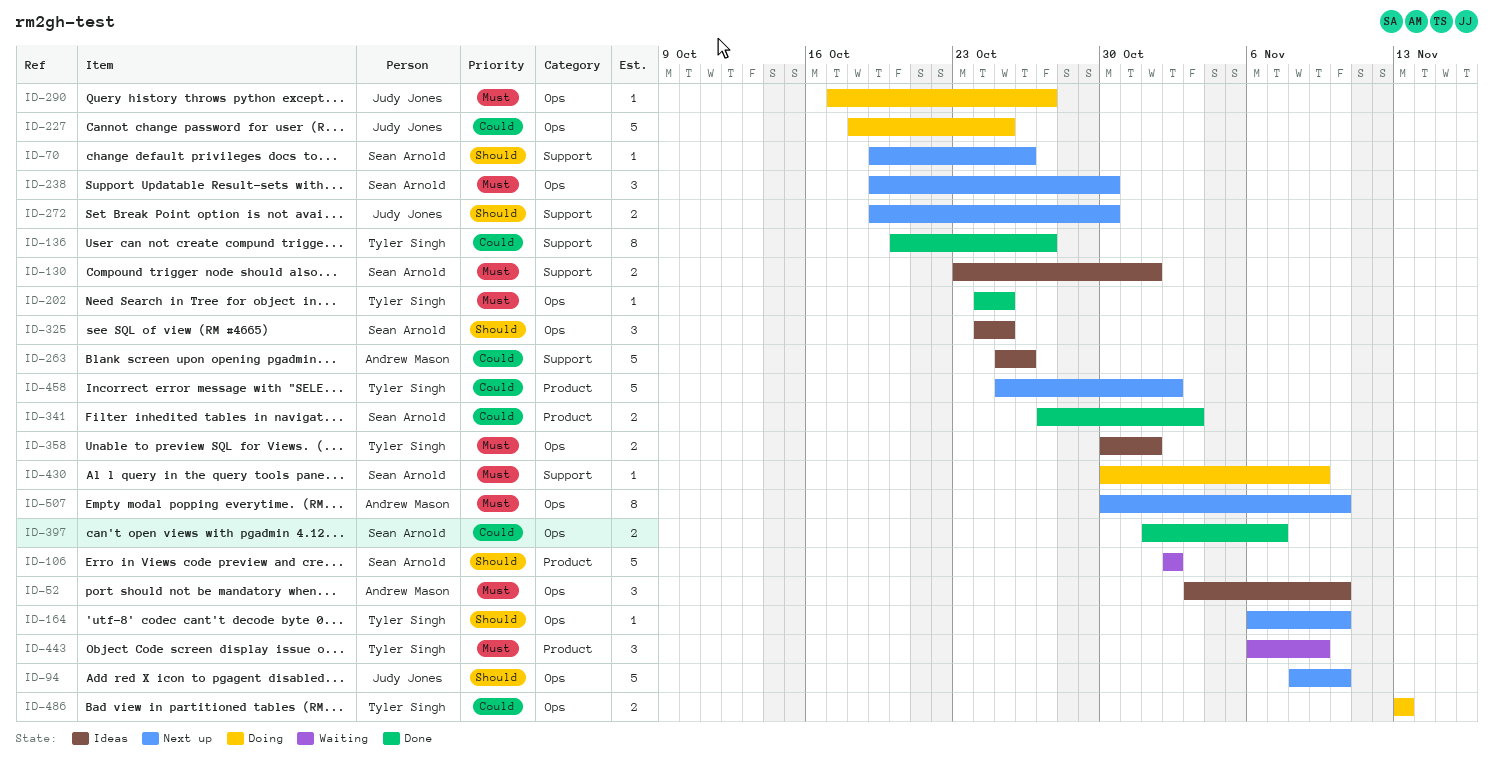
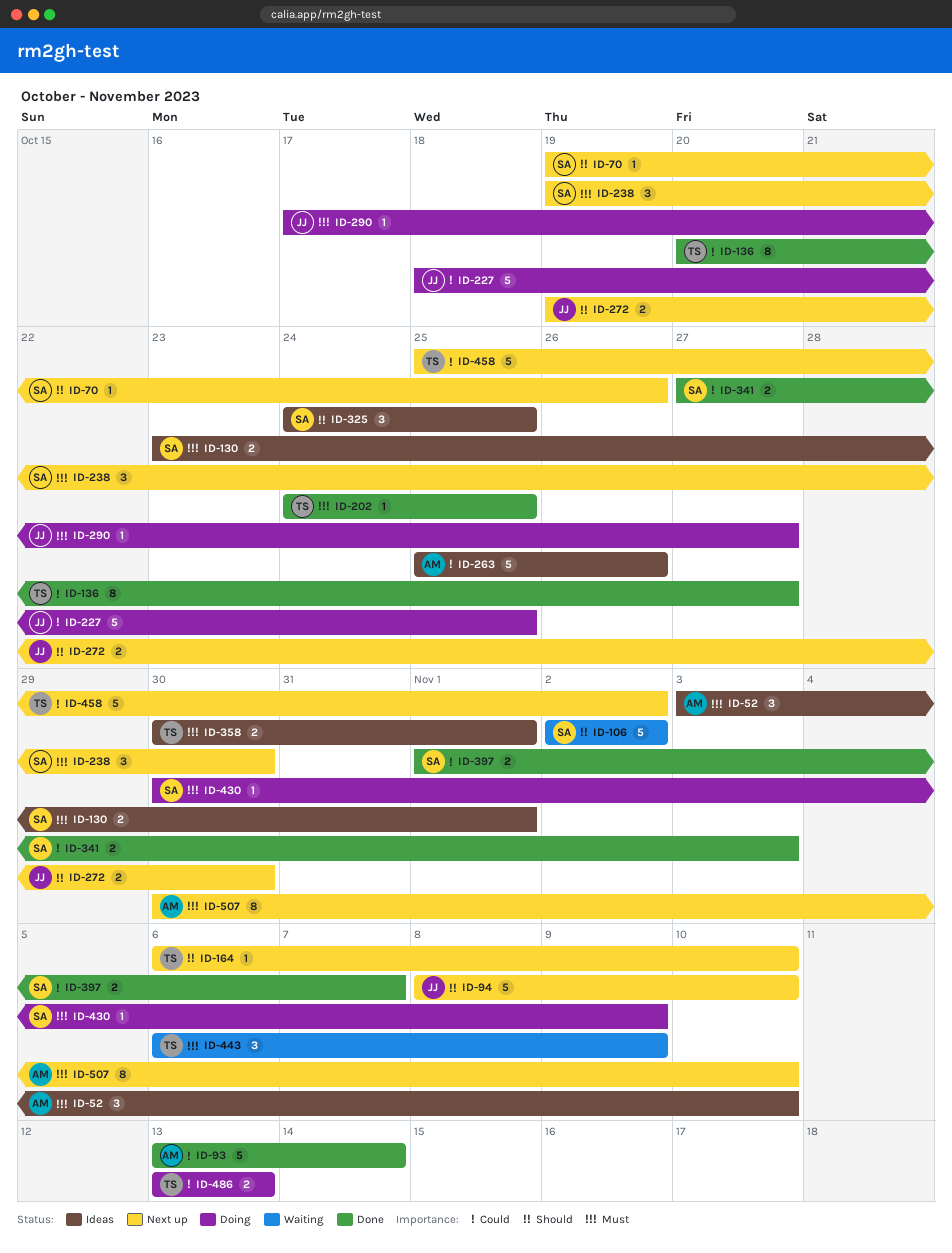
ID-93: none -> present

